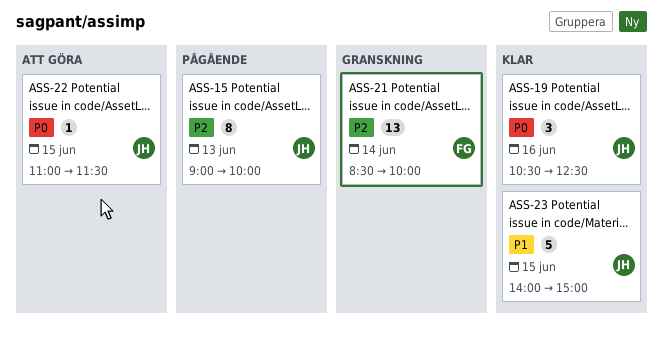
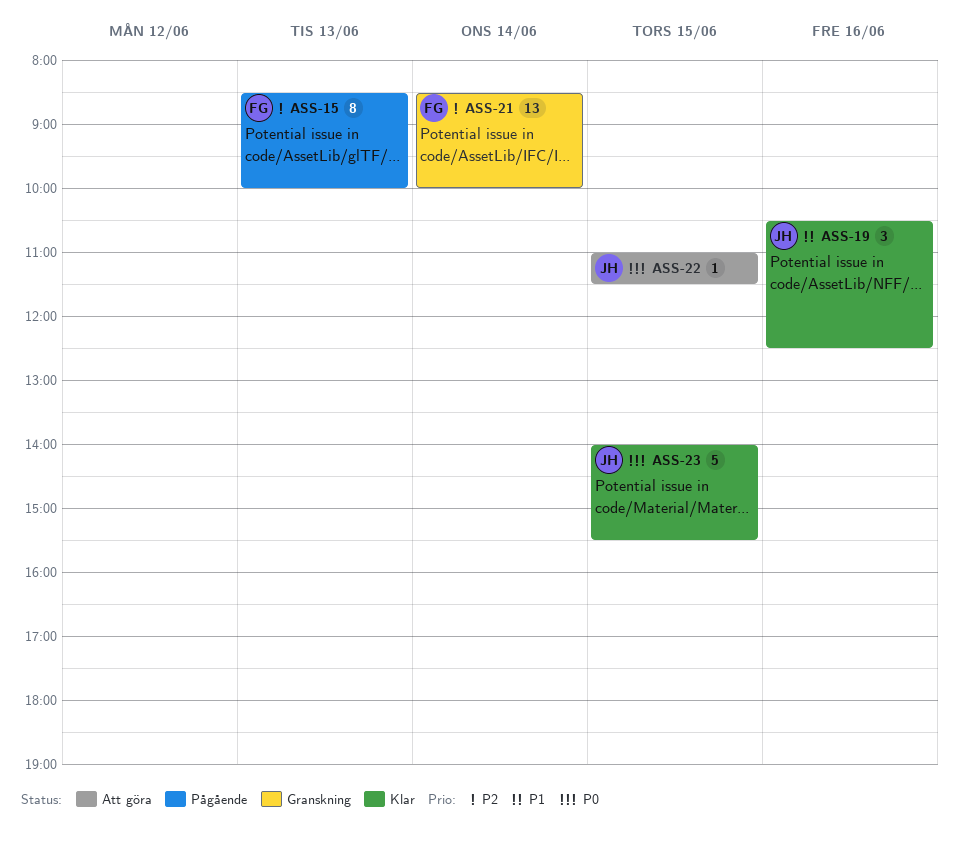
ASS-15, owner: JH -> FG
ASS-15, begins: 09:00 -> 08:30
ASS-19, priority: P0 -> P1
ASS-23, priority: P1 -> P0
ASS-23, ends: 15:00 -> 15:30

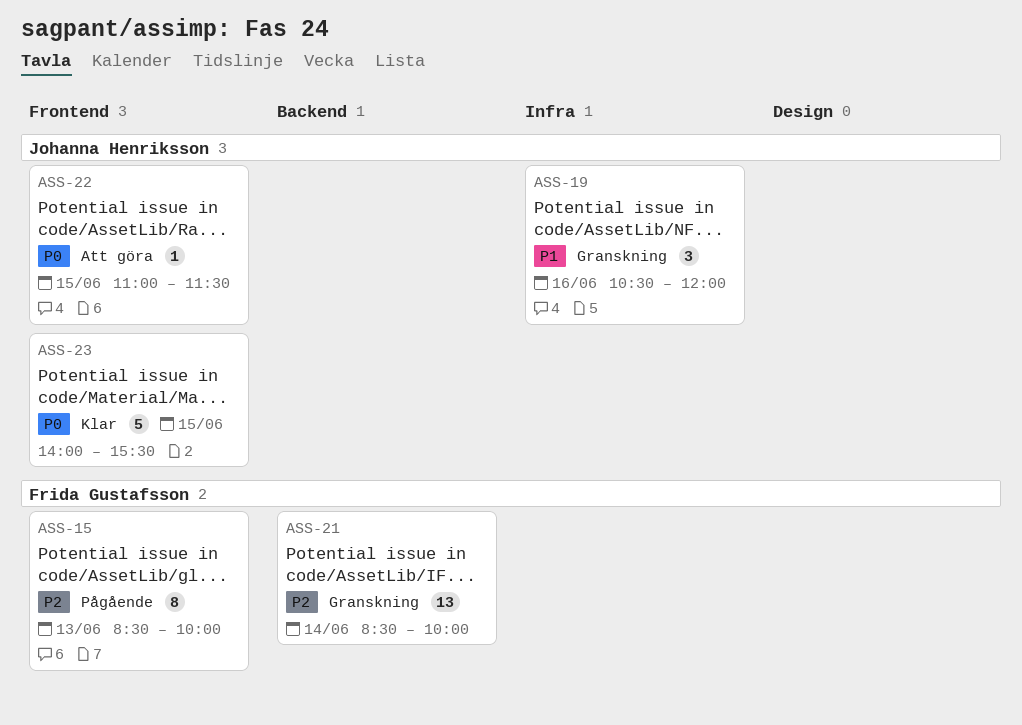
ASS-19, status: Klar -> Granskning
ASS-19, ends: 12:30 -> 12:00

